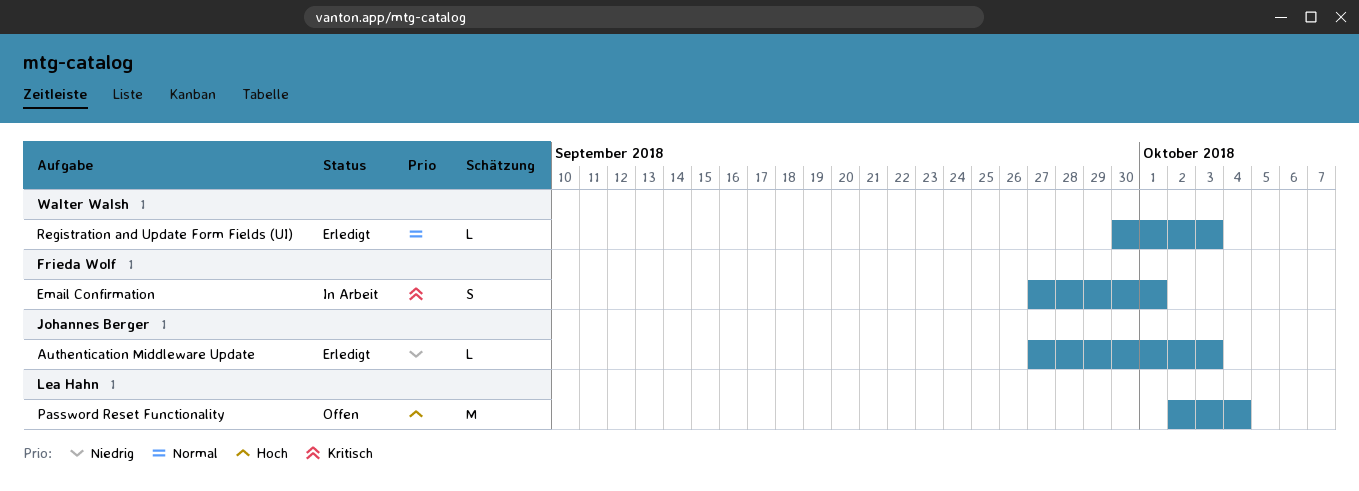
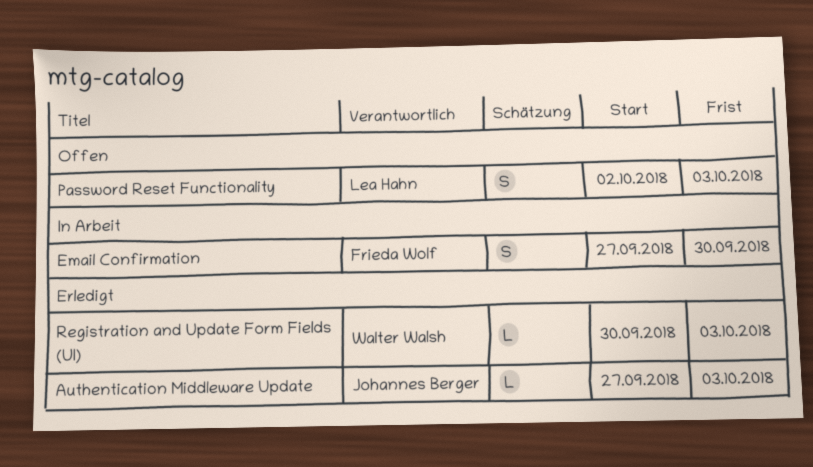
Email Confirmation, due: Oct 1 -> Sep 30
Password Reset Functionality, estimate: M -> S
Password Reset Functionality, due: Oct 4 -> Oct 3

